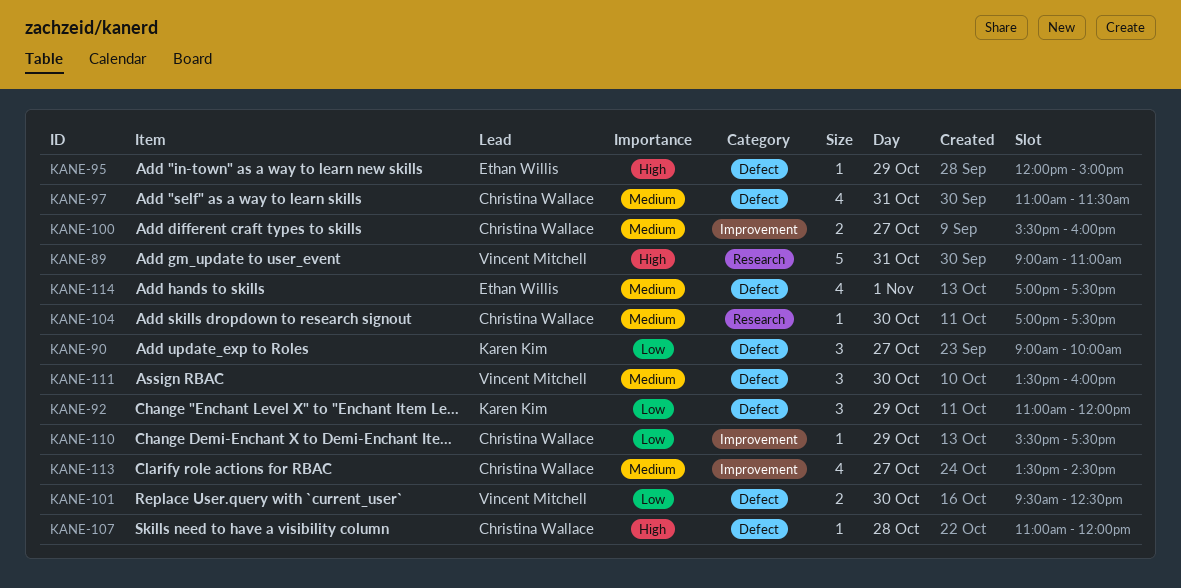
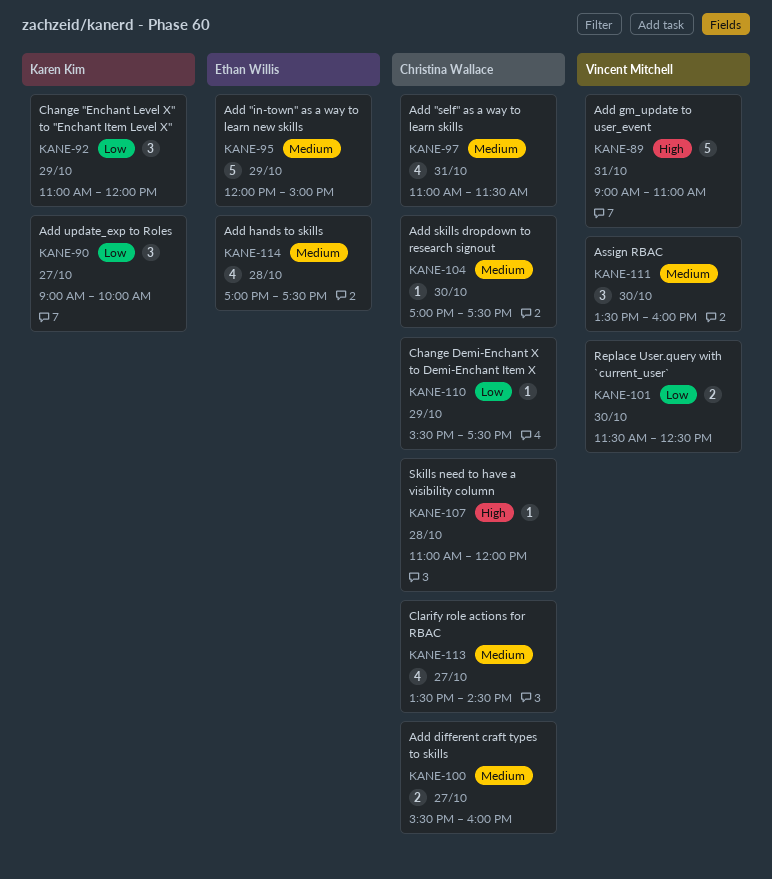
KANE-95, priority: High -> Medium
KANE-95, estimate: 1 -> 5
KANE-101, begins: 09:30 -> 11:30
KANE-114, day: Nov 1 -> Oct 28

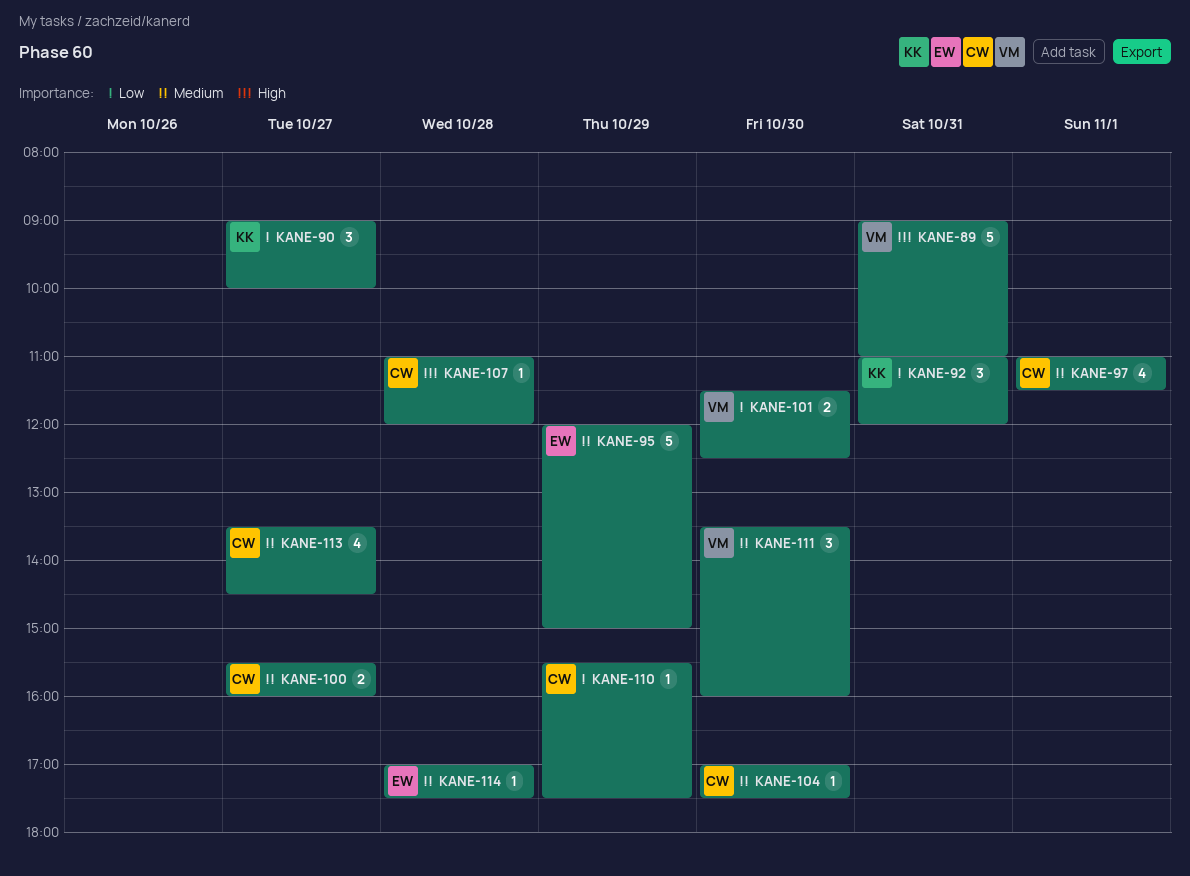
KANE-92, day: Oct 29 -> Oct 31
KANE-97, day: Oct 31 -> Nov 1
KANE-114, estimate: 4 -> 1

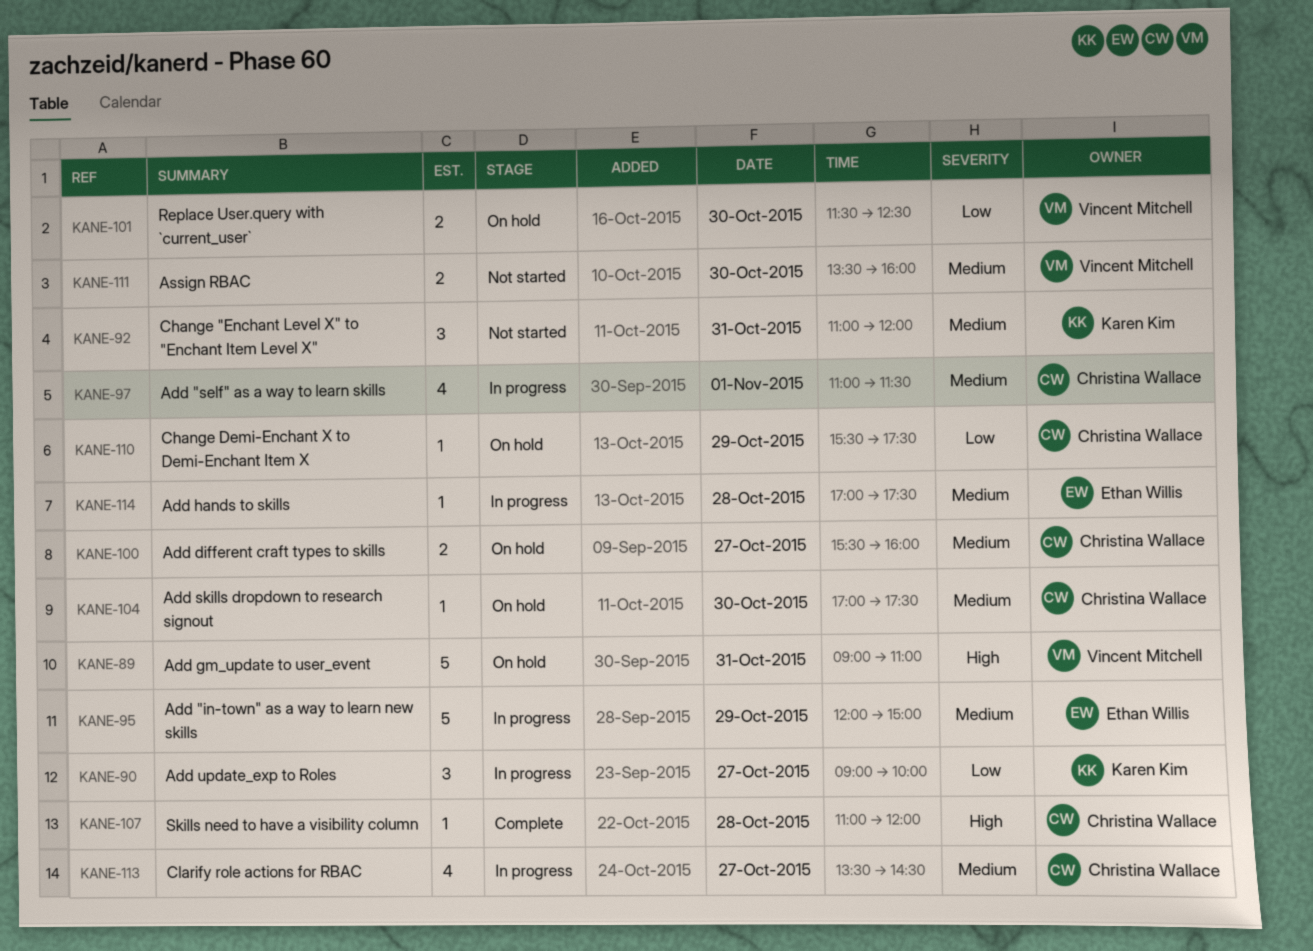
KANE-92, priority: Low -> Medium
KANE-111, estimate: 3 -> 2

